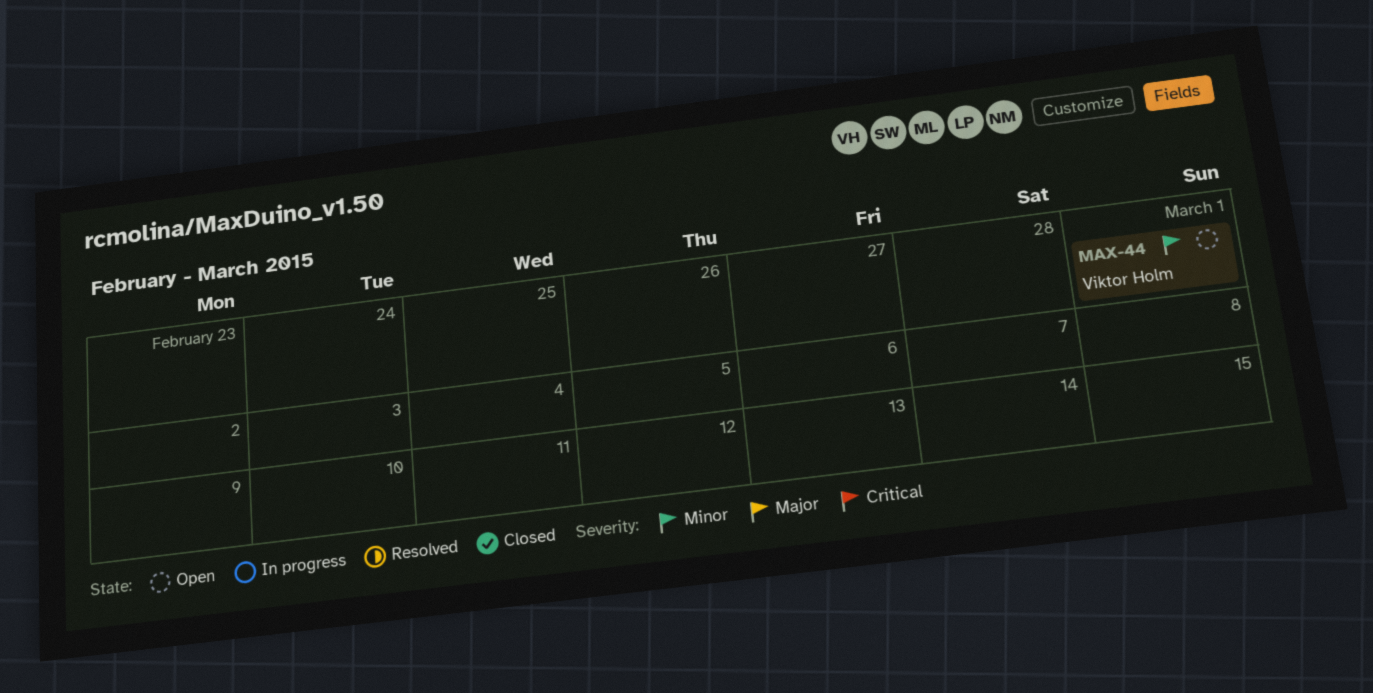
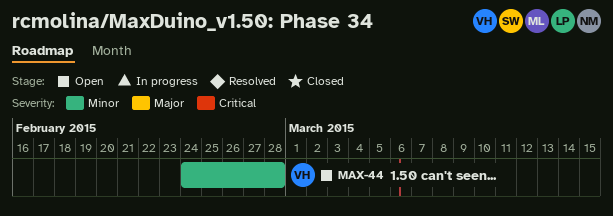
MAX-44, due: Mar 1 -> Feb 28

